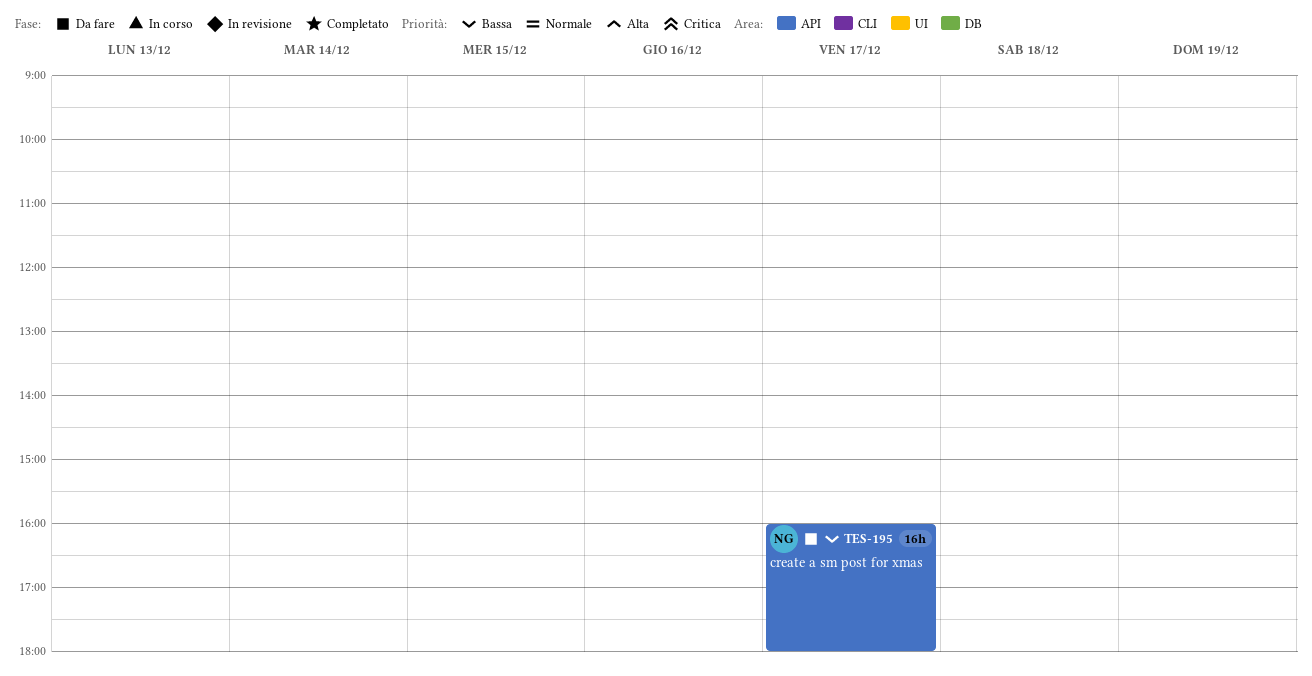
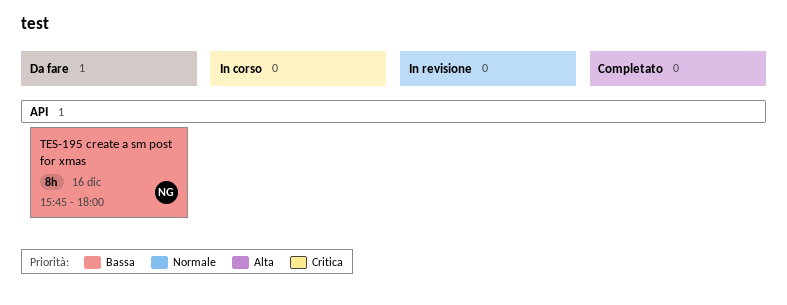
TES-195, estimate: 16h -> 8h
TES-195, day: Dec 17 -> Dec 16
TES-195, begins: 16:00 -> 15:45

